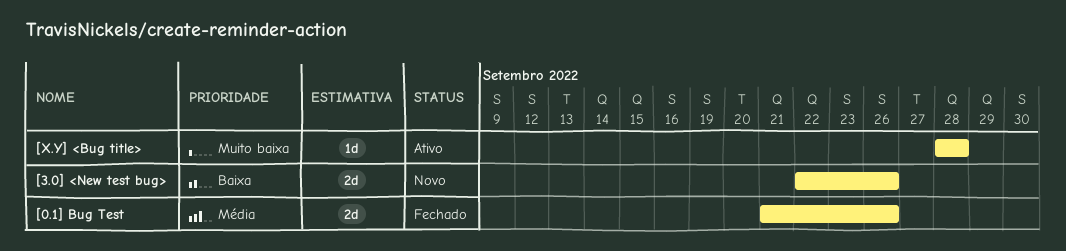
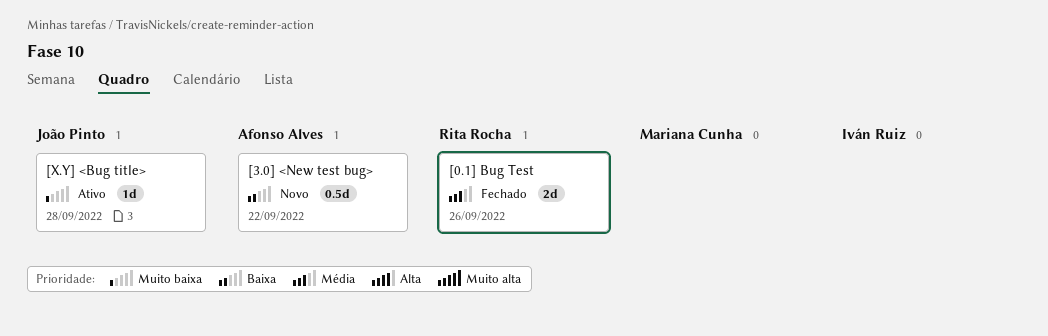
[3.0] <New test bug>, estimate: 2d -> 0.5d
[3.0] <New test bug>, due: Sep 26 -> Sep 22

